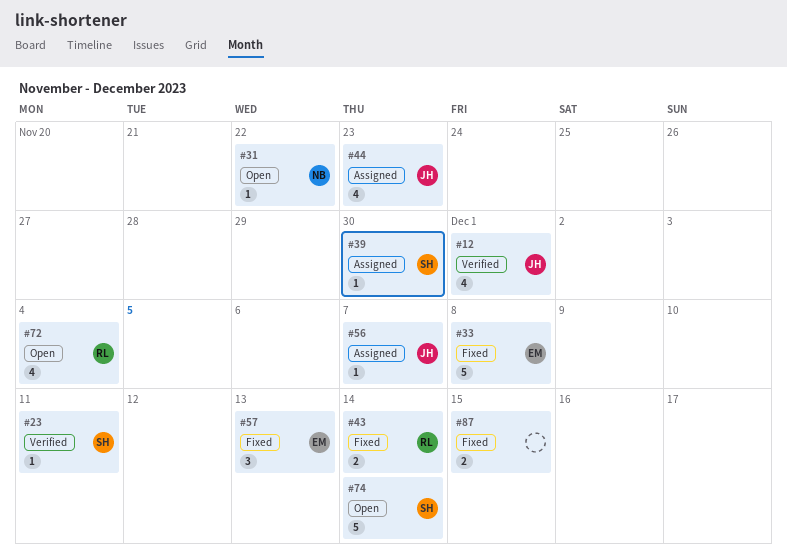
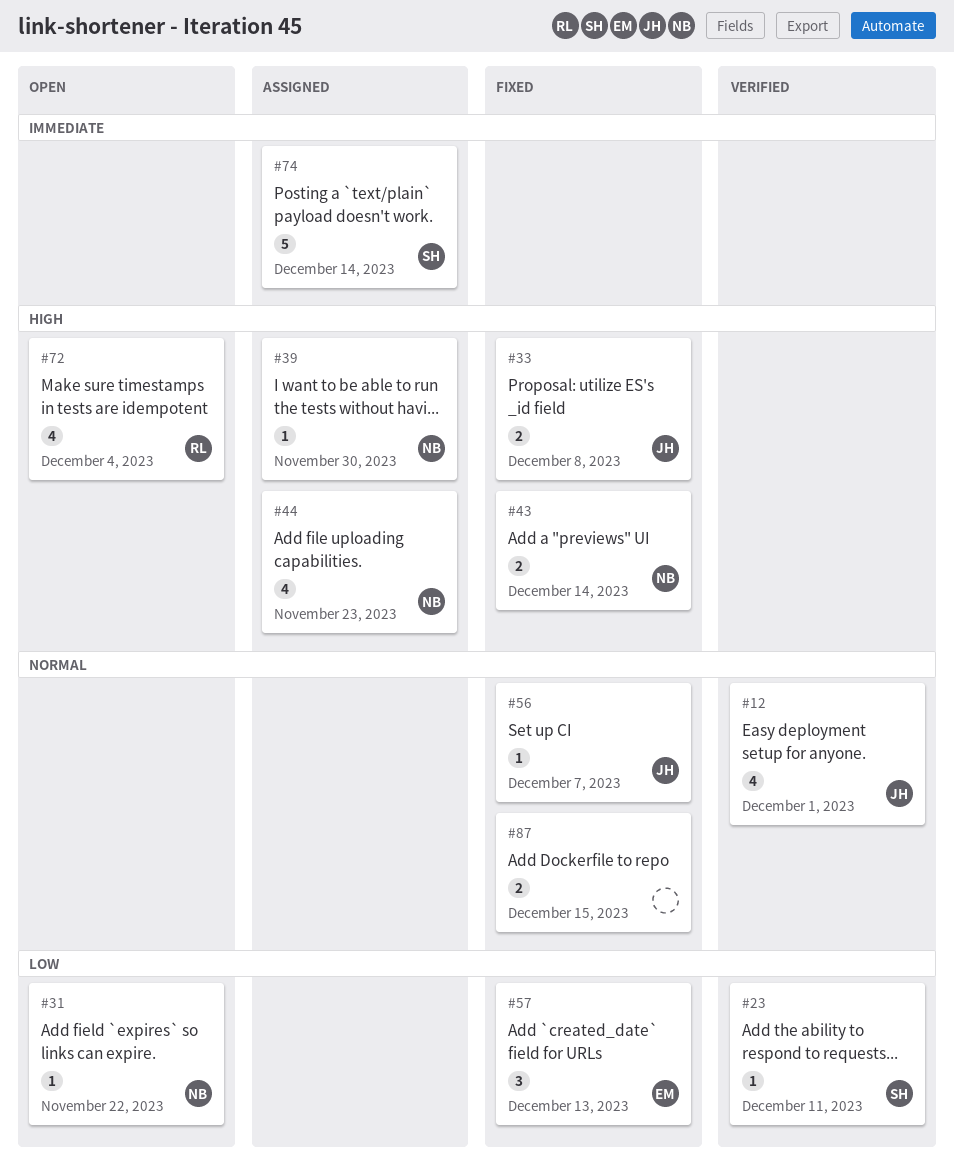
#33, owner: EM -> JH
#33, estimate: 5 -> 2
#39, owner: SH -> NB
#43, owner: RL -> NB
#44, owner: JH -> NB
#56, status: Assigned -> Fixed
#74, status: Open -> Assigned

